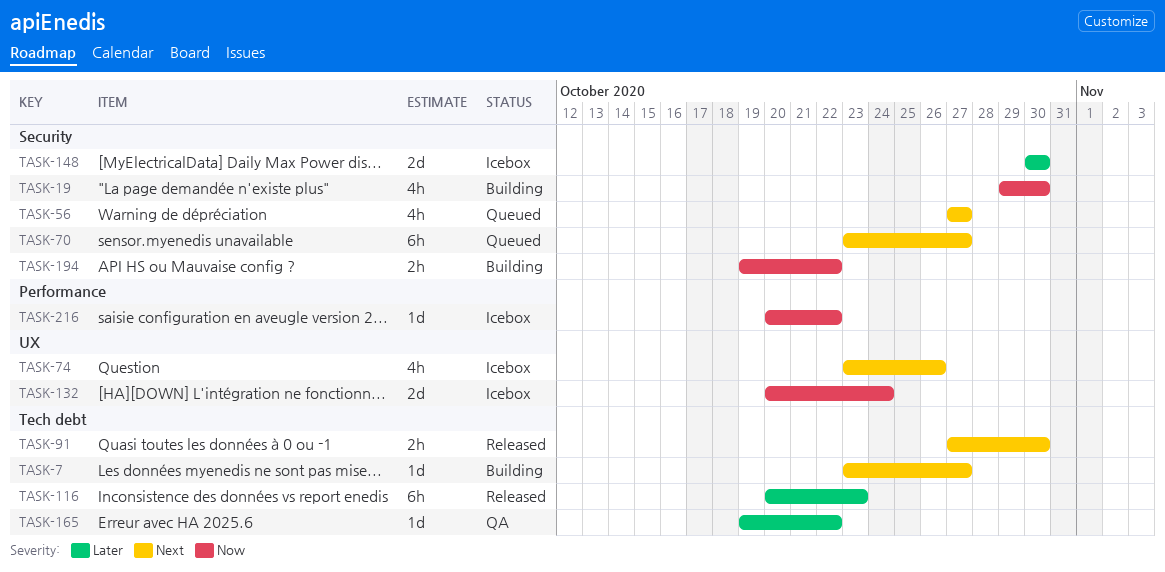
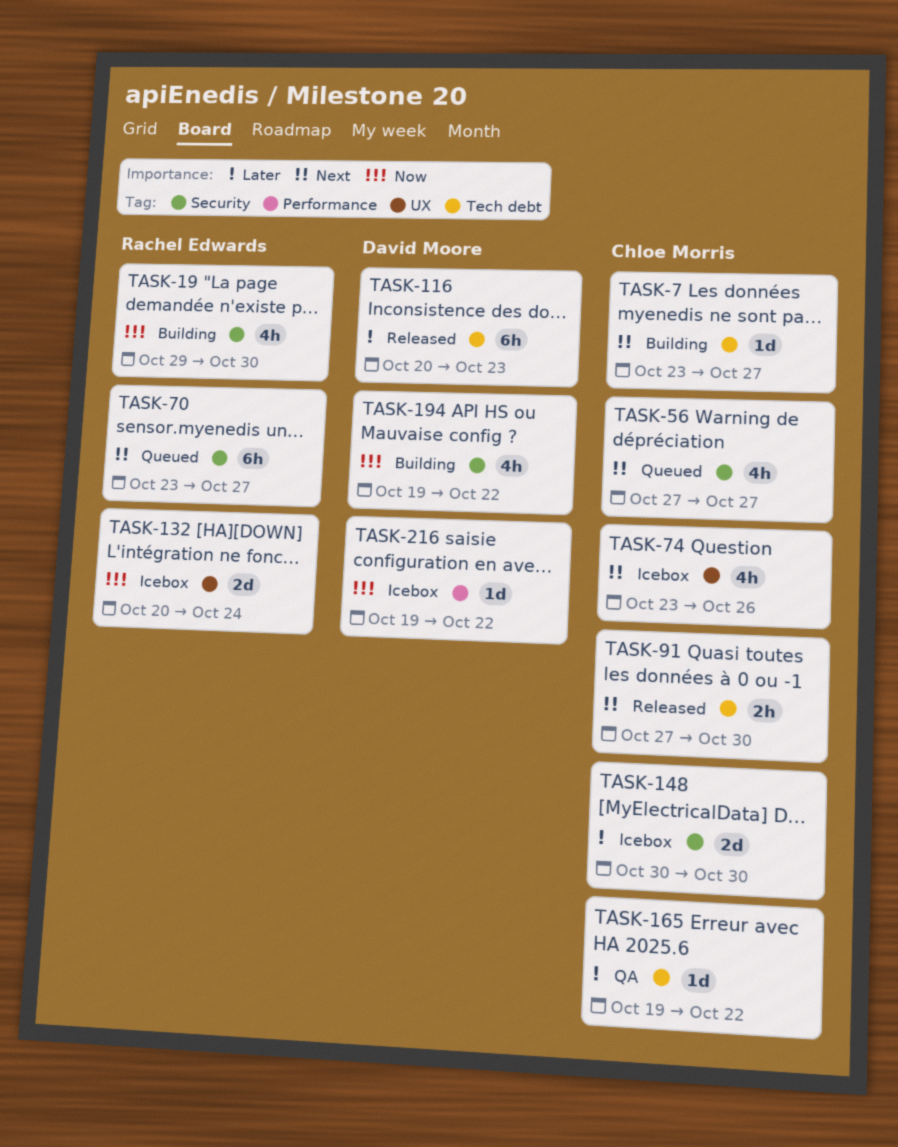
TASK-194, estimate: 2h -> 4h
TASK-216, start: Oct 20 -> Oct 19

